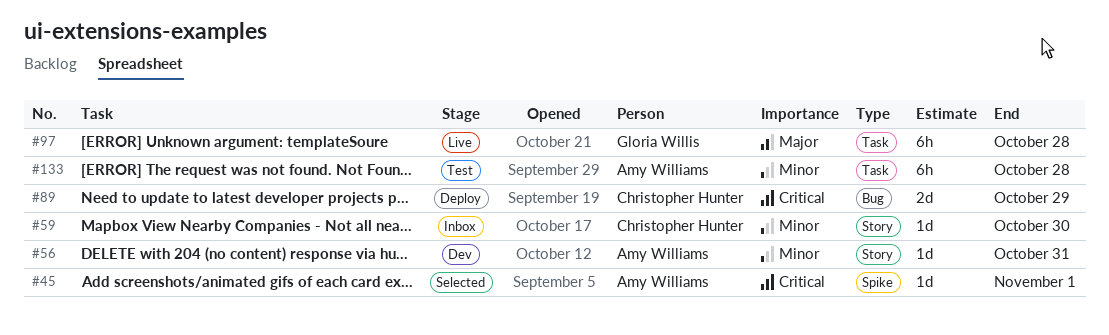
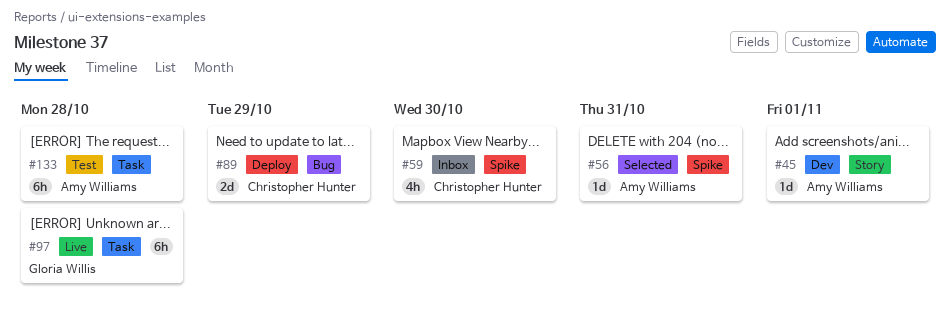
#45, status: Selected -> Dev
#45, label: Spike -> Story
#56, status: Dev -> Selected
#56, label: Story -> Spike
#59, label: Story -> Spike
#59, estimate: 1d -> 4h

